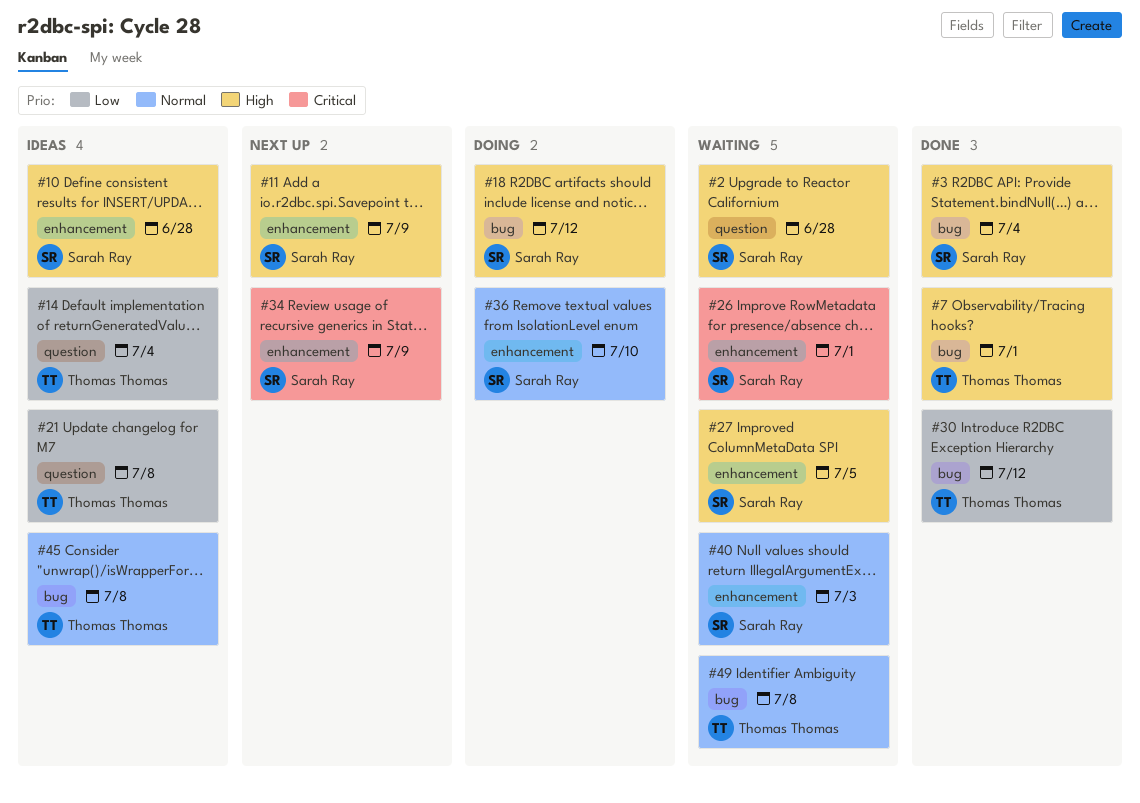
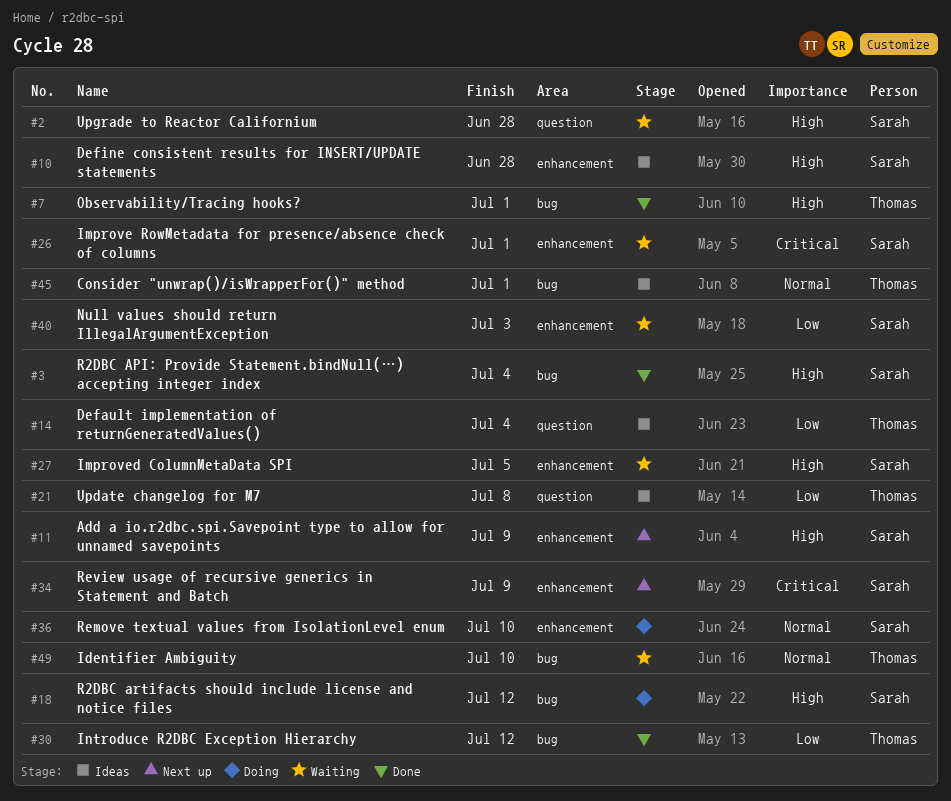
#40, priority: Normal -> Low
#45, due: Jul 8 -> Jul 1
#49, due: Jul 8 -> Jul 10

